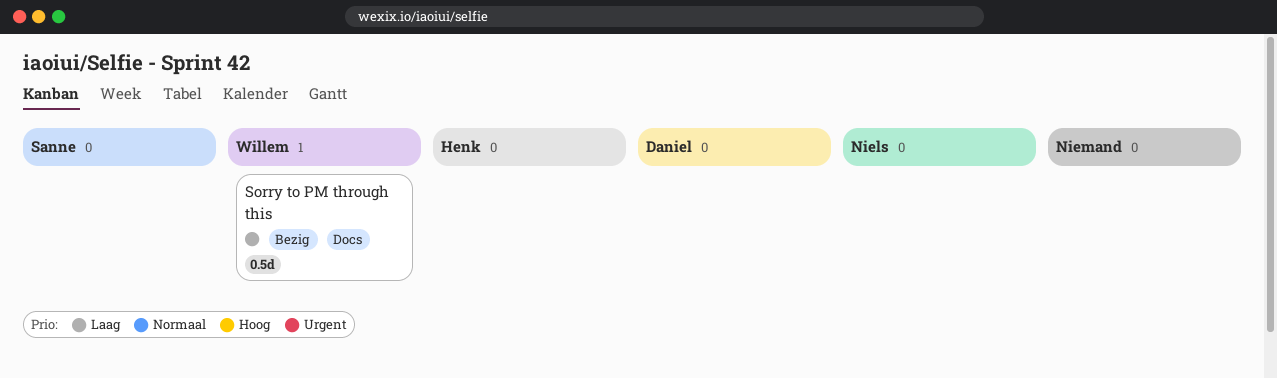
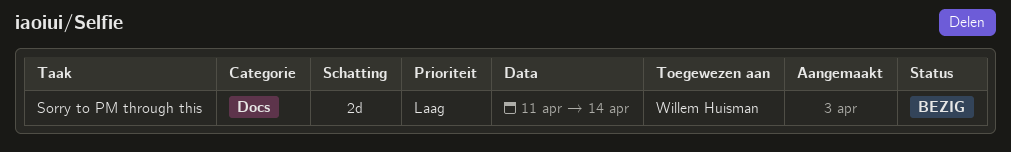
Sorry to PM through this, estimate: 0.5d -> 2d

